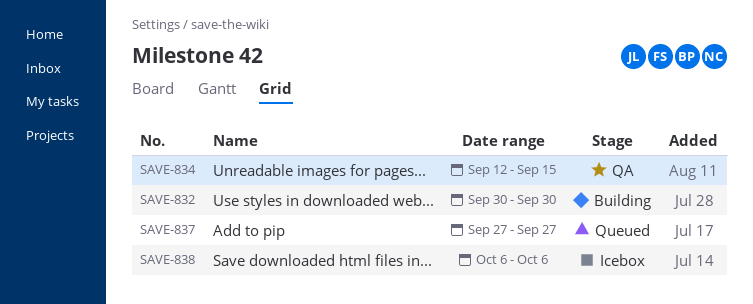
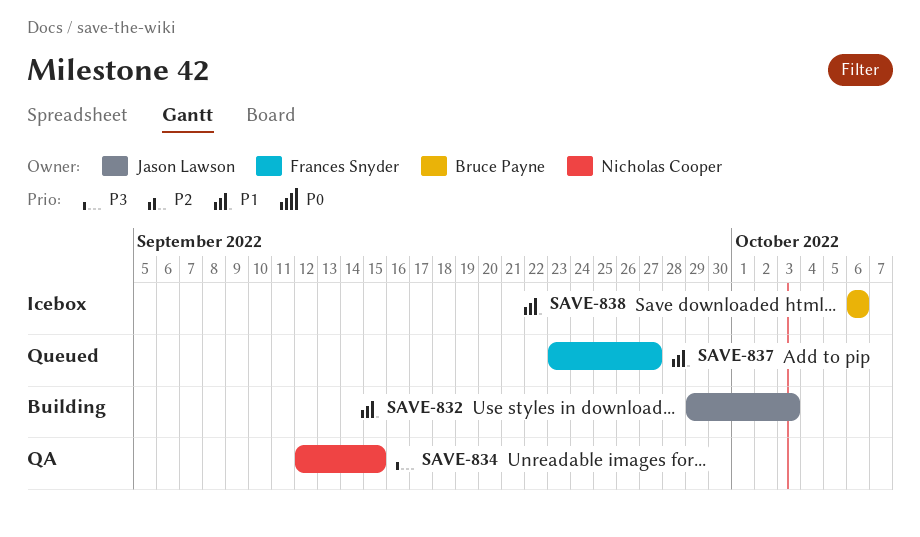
SAVE-832, start: Sep 30 -> Sep 29
SAVE-832, due: Sep 30 -> Oct 3
SAVE-837, start: Sep 27 -> Sep 23

